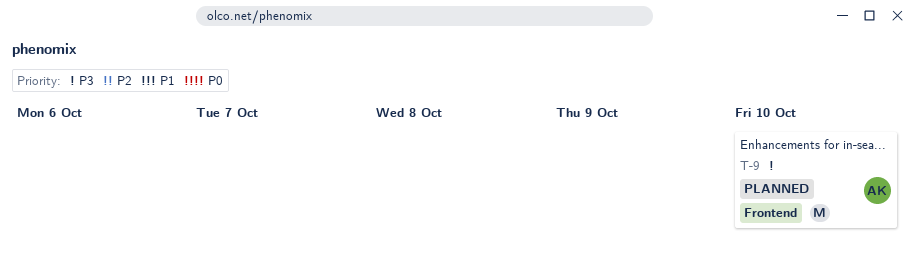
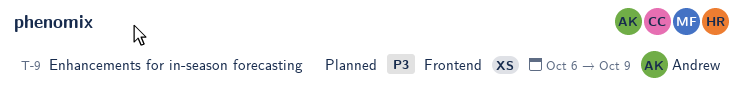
T-9, estimate: M -> XS
T-9, due: Oct 10 -> Oct 9

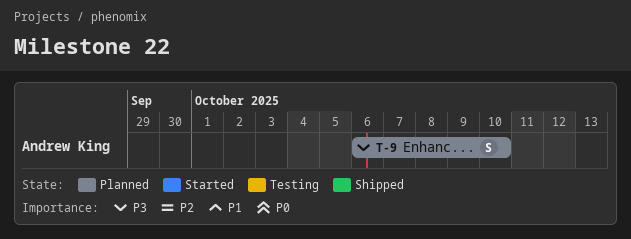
T-9, estimate: XS -> S
T-9, due: Oct 9 -> Oct 10

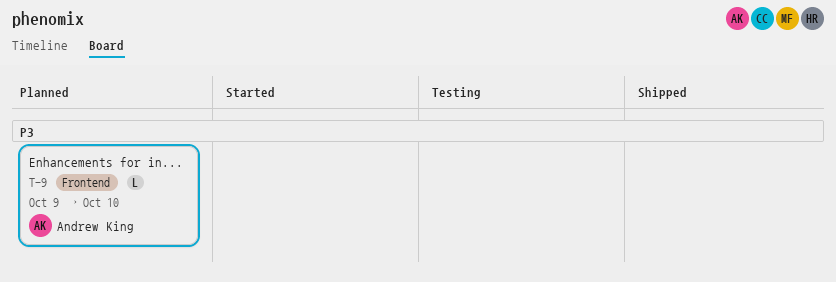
T-9, estimate: S -> L
T-9, start: Oct 6 -> Oct 9

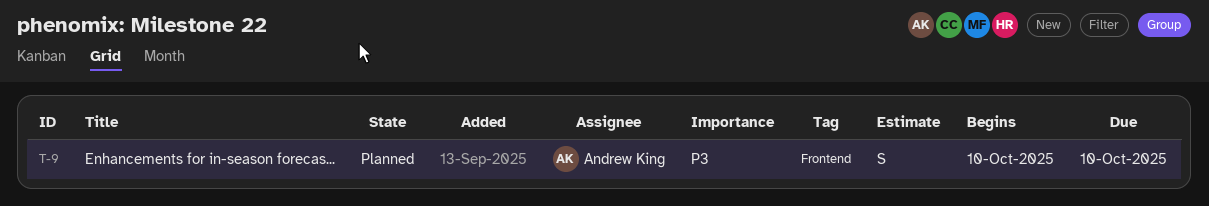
T-9, estimate: L -> S
T-9, start: Oct 9 -> Oct 10

